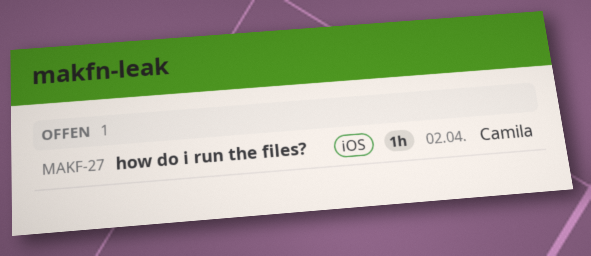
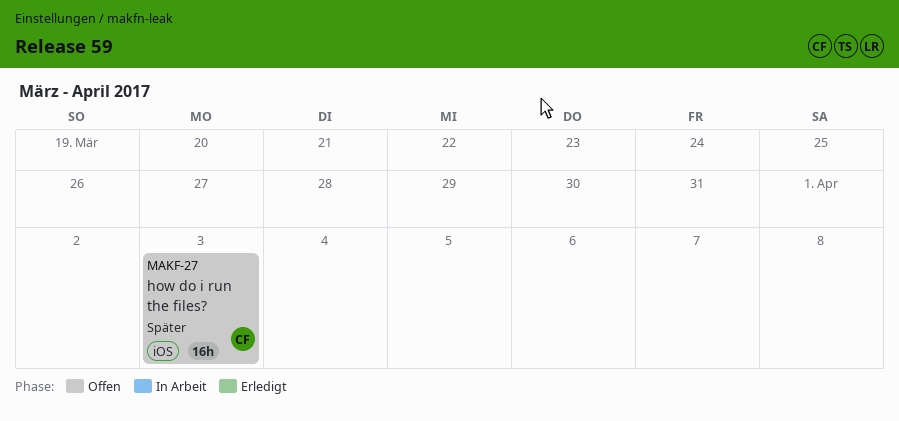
MAKF-27, estimate: 1h -> 16h
MAKF-27, due: Apr 2 -> Apr 3

